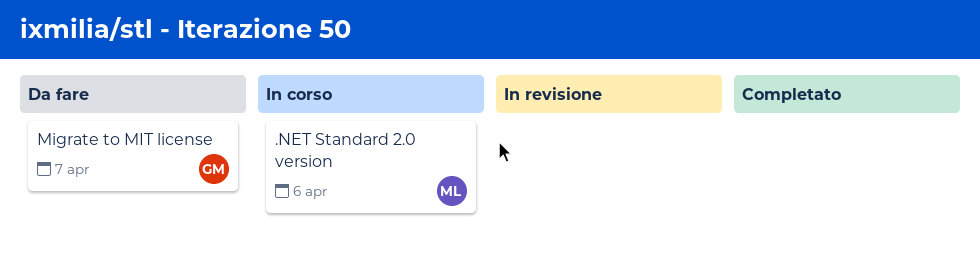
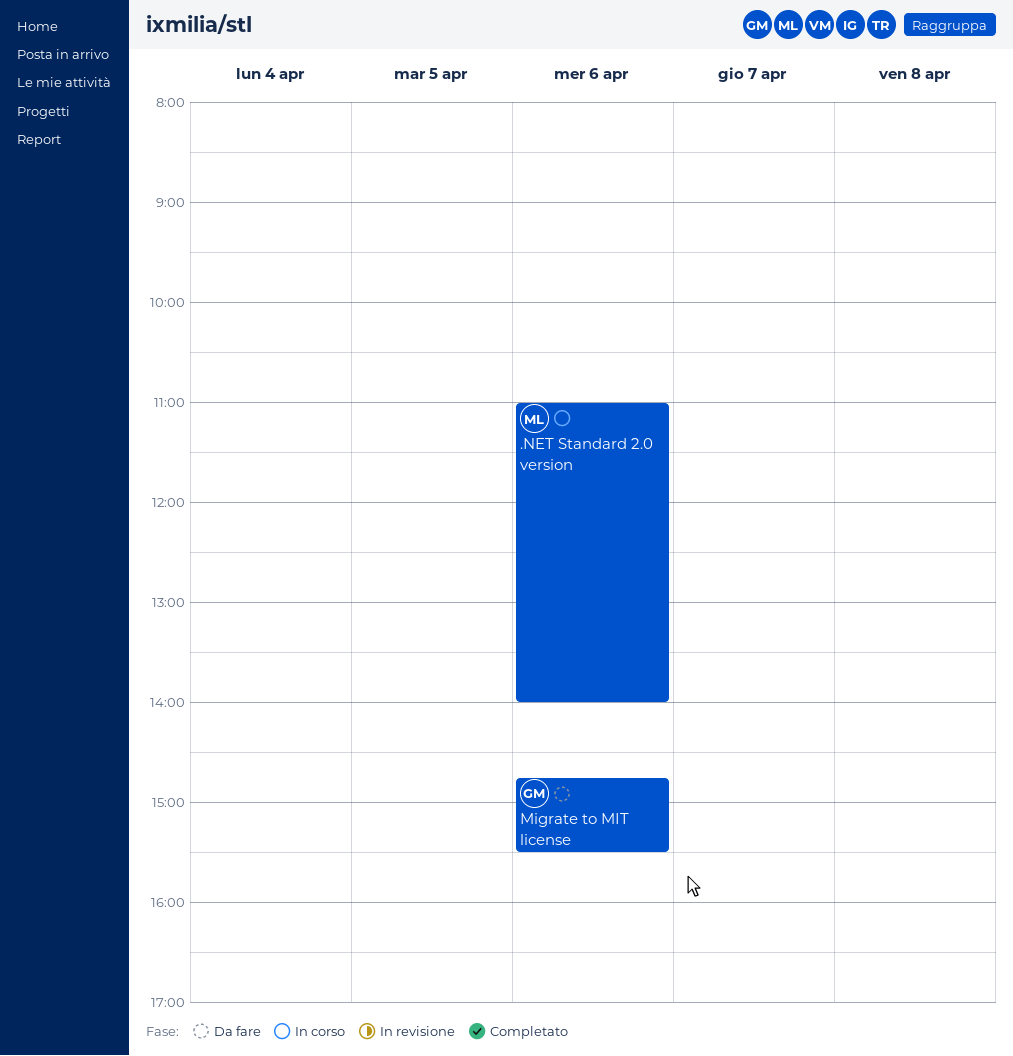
Migrate to MIT license, day: Apr 7 -> Apr 6

